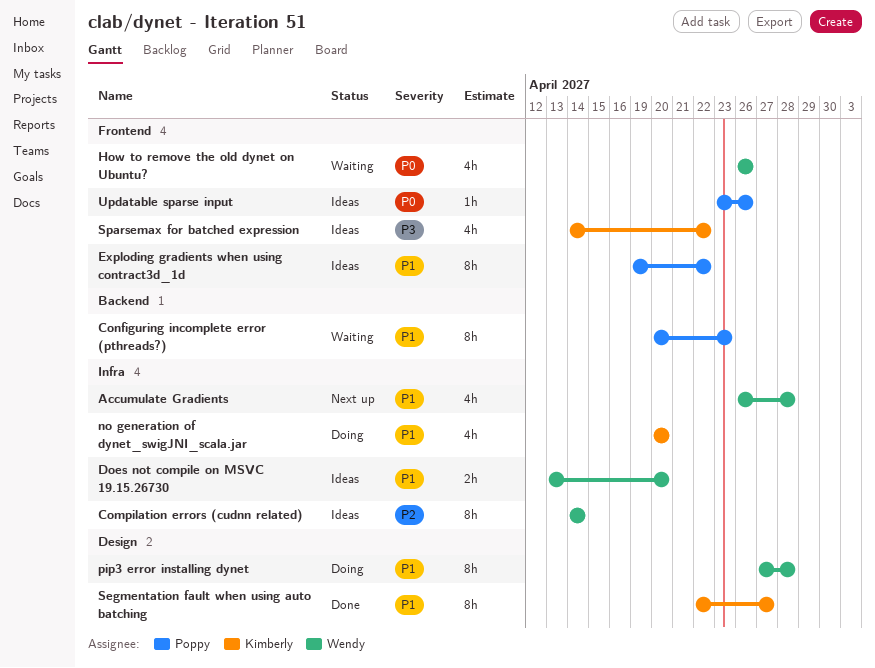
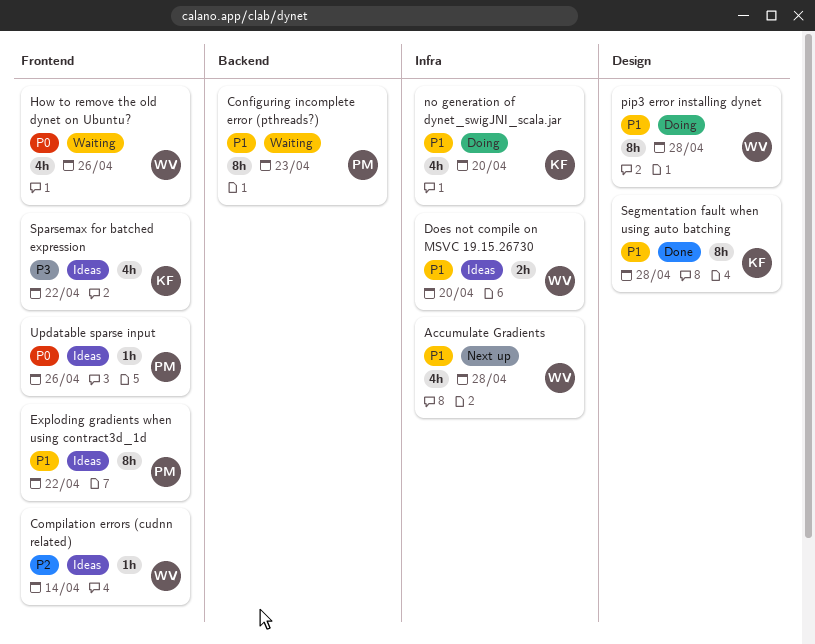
Compilation errors (cudnn related), label: Infra -> Frontend
Compilation errors (cudnn related), estimate: 8h -> 1h
Segmentation fault when using auto batching, due: Apr 27 -> Apr 28

